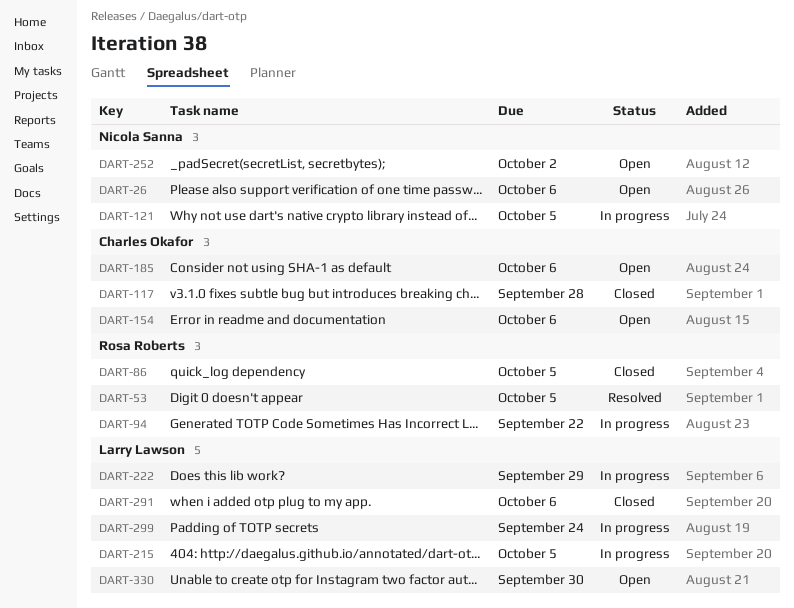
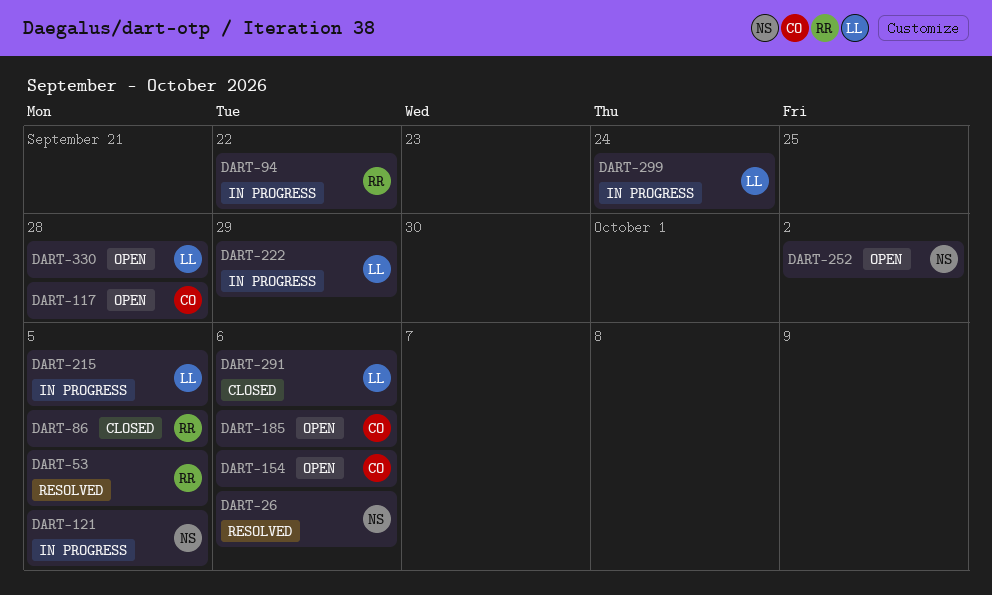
DART-26, status: Open -> Resolved
DART-117, status: Closed -> Open
DART-330, due: Sep 30 -> Sep 28

